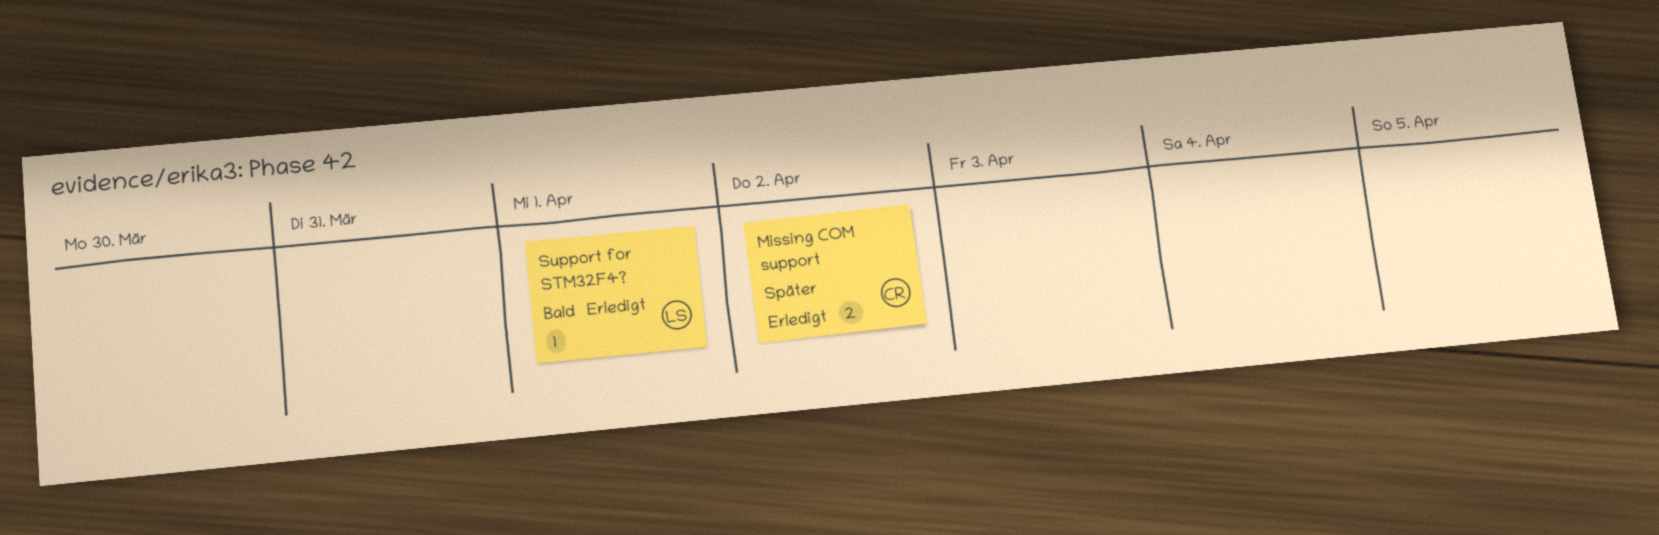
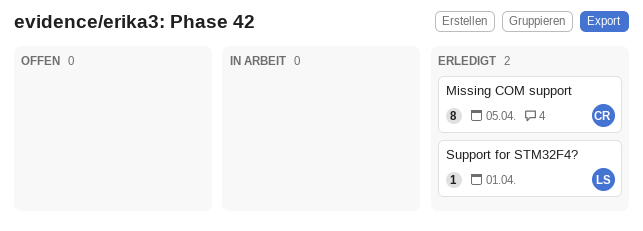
Missing COM support, estimate: 2 -> 8
Missing COM support, due: Apr 2 -> Apr 5

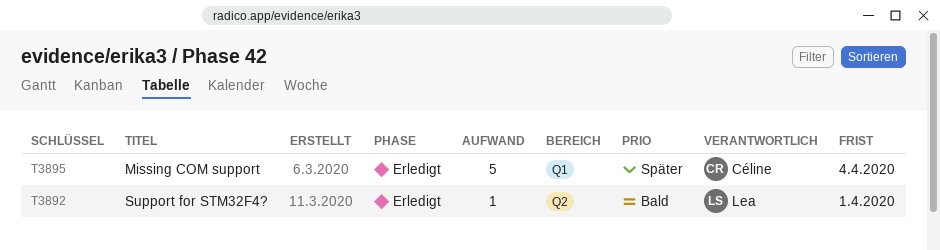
Missing COM support, estimate: 8 -> 5
Missing COM support, due: Apr 5 -> Apr 4

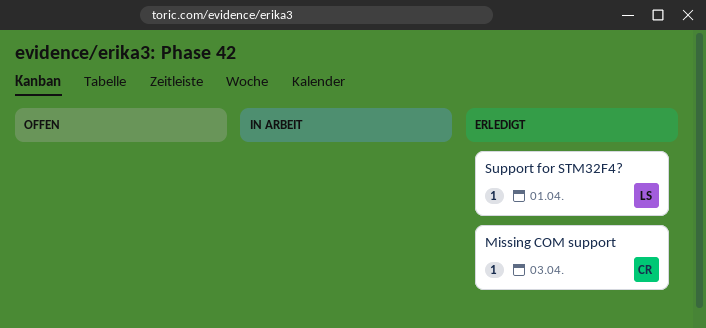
Missing COM support, estimate: 5 -> 1
Missing COM support, due: Apr 4 -> Apr 3

